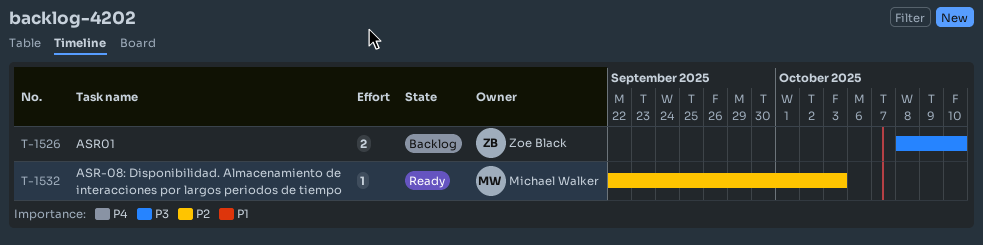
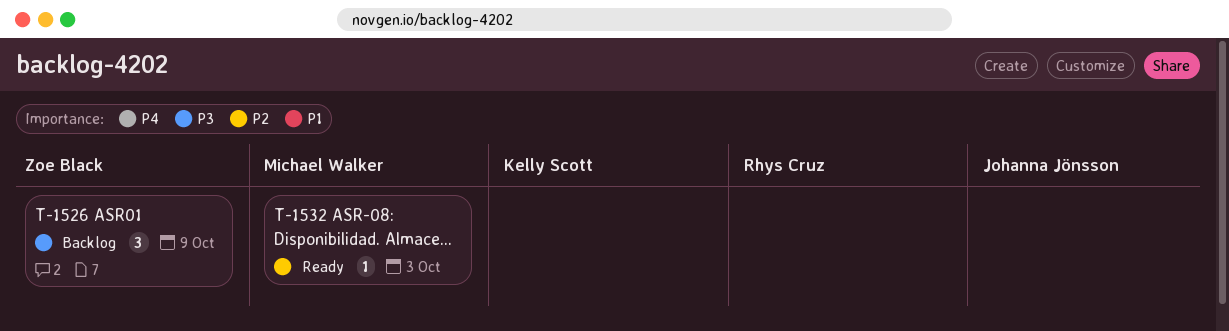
T-1526, estimate: 2 -> 3
T-1526, due: Oct 10 -> Oct 9

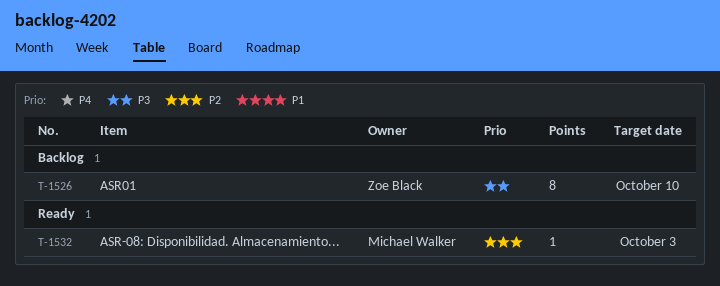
T-1526, estimate: 3 -> 8
T-1526, due: Oct 9 -> Oct 10

